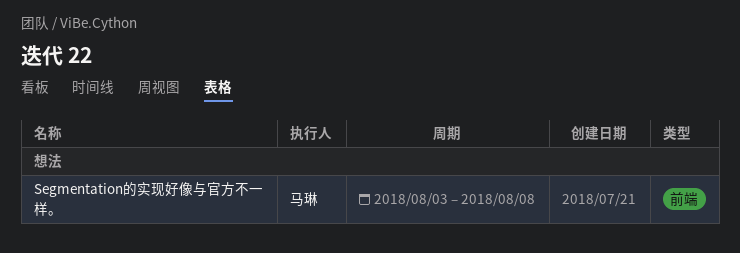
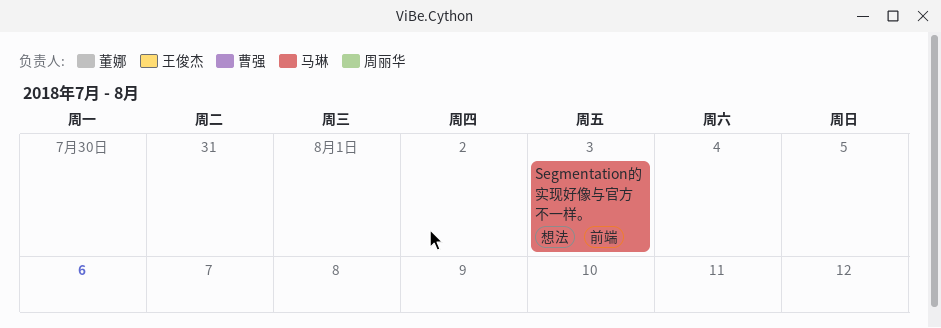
Segmentation的实现好像与官方不一样。, due: Aug 8 -> Aug 3

